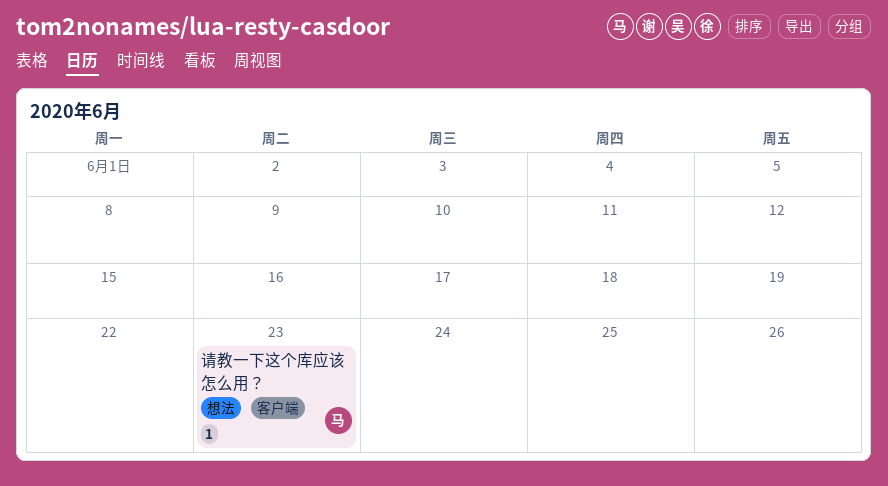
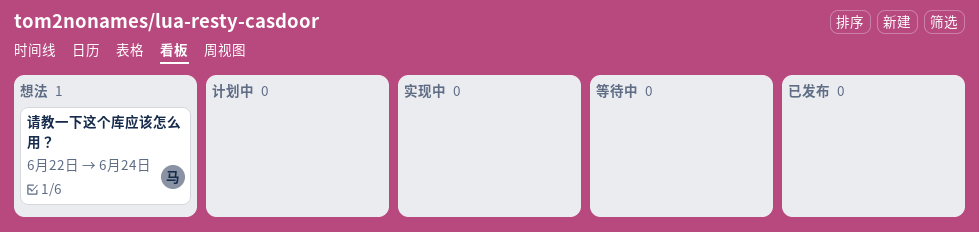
请教一下这个库应该怎么用？, due: Jun 23 -> Jun 24

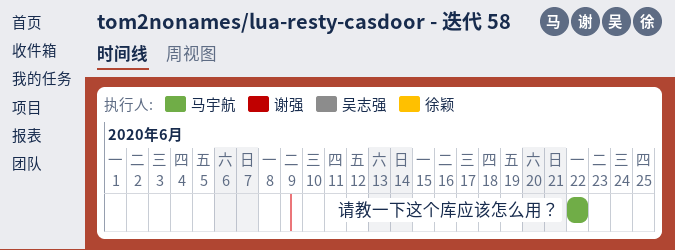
请教一下这个库应该怎么用？, due: Jun 24 -> Jun 22

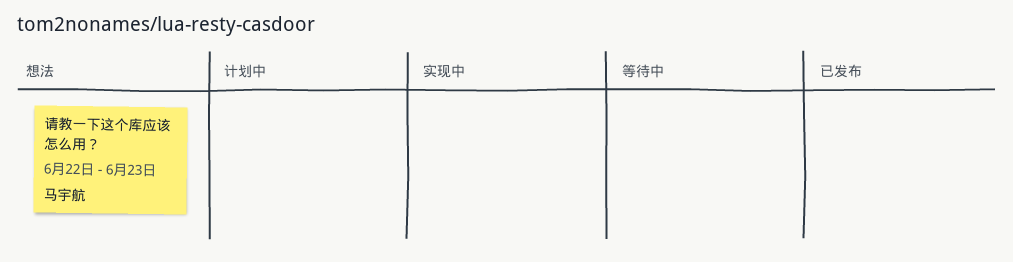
请教一下这个库应该怎么用？, due: Jun 22 -> Jun 23

